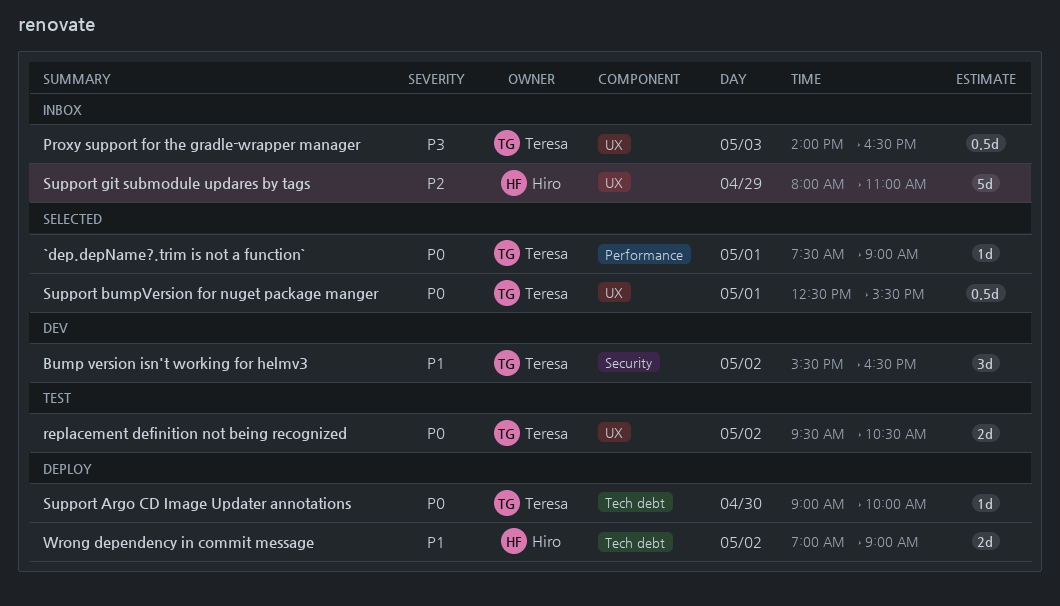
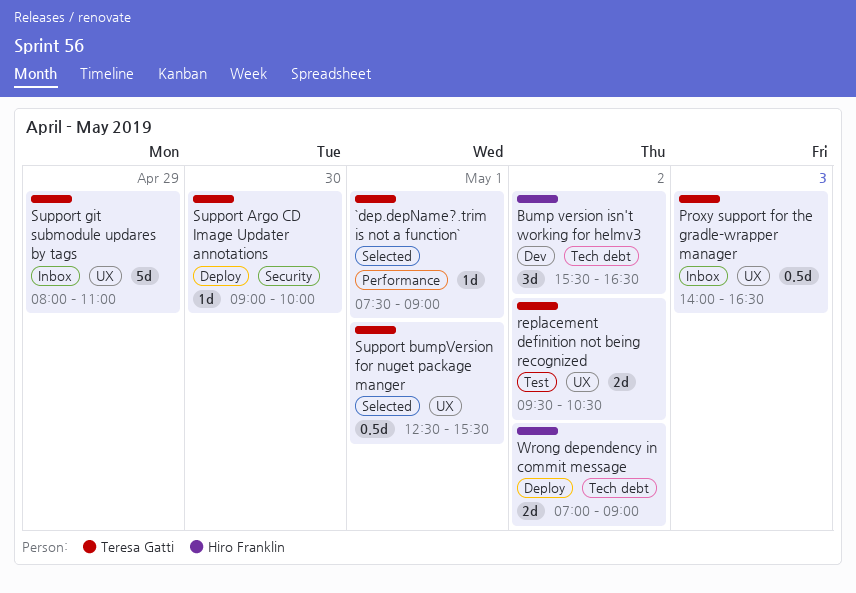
Bump version isn't working for helmv3, owner: Teresa Gatti -> Hiro Franklin
Bump version isn't working for helmv3, label: Security -> Tech debt
Support Argo CD Image Updater annotations, label: Tech debt -> Security
Support git submodule updares by tags, owner: Hiro Franklin -> Teresa Gatti

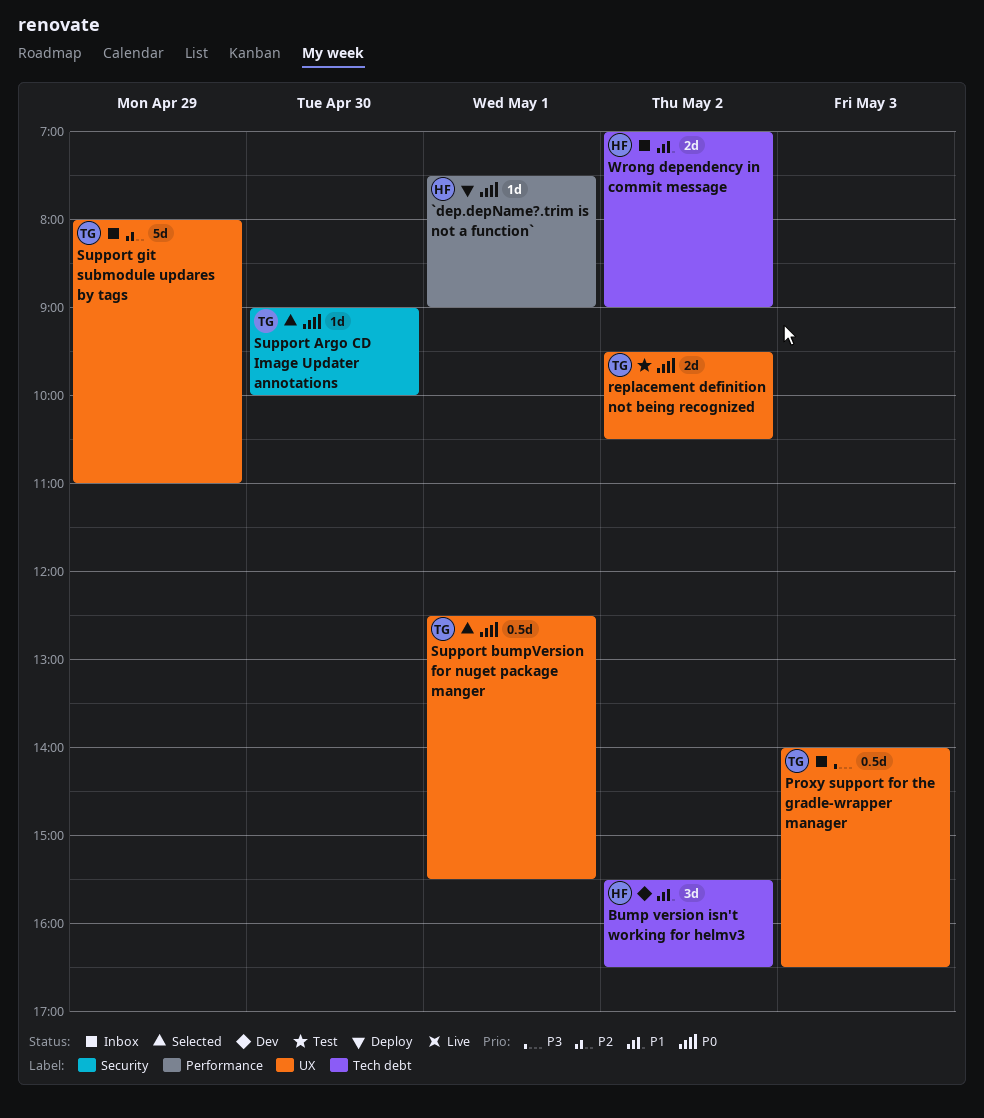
`dep.depName?.trim is not a function`, status: Selected -> Deploy
`dep.depName?.trim is not a function`, owner: Teresa Gatti -> Hiro Franklin
Support Argo CD Image Updater annotations, status: Deploy -> Selected
Wrong dependency in commit message, status: Deploy -> Inbox

